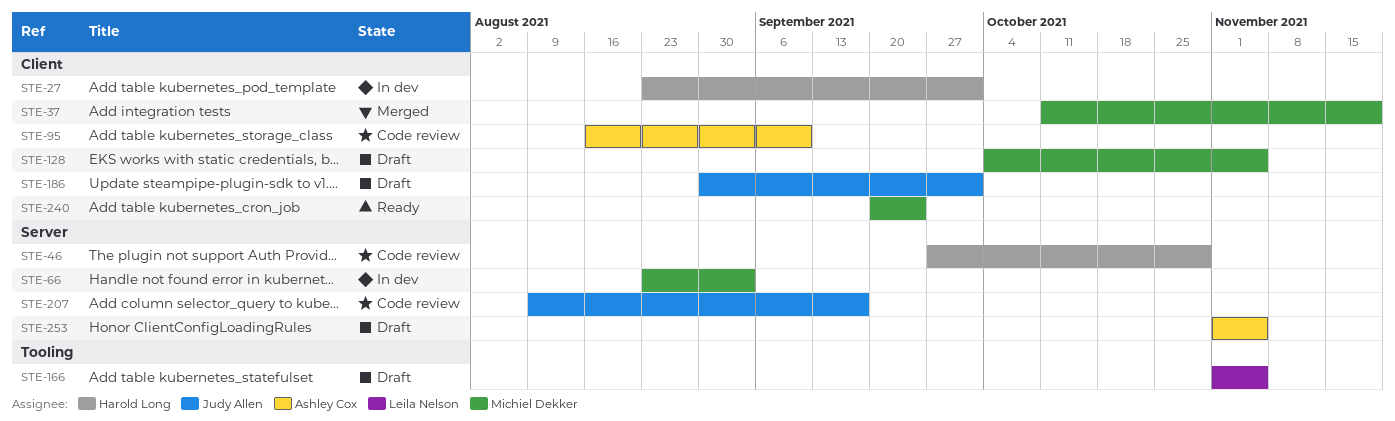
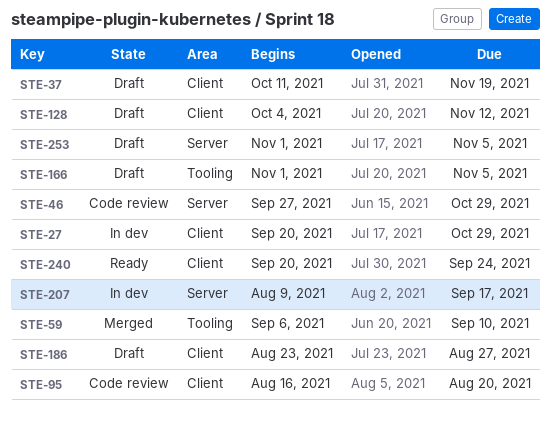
STE-27, start: Aug 23 -> Sep 20
STE-27, due: Oct 1 -> Oct 29
STE-37, status: Merged -> Draft
STE-59: none -> present
STE-66: present -> none
STE-95, due: Sep 10 -> Aug 20
STE-128, due: Nov 5 -> Nov 12
STE-186, start: Aug 30 -> Aug 23
STE-186, due: Oct 1 -> Aug 27
STE-207, status: Code review -> In dev

